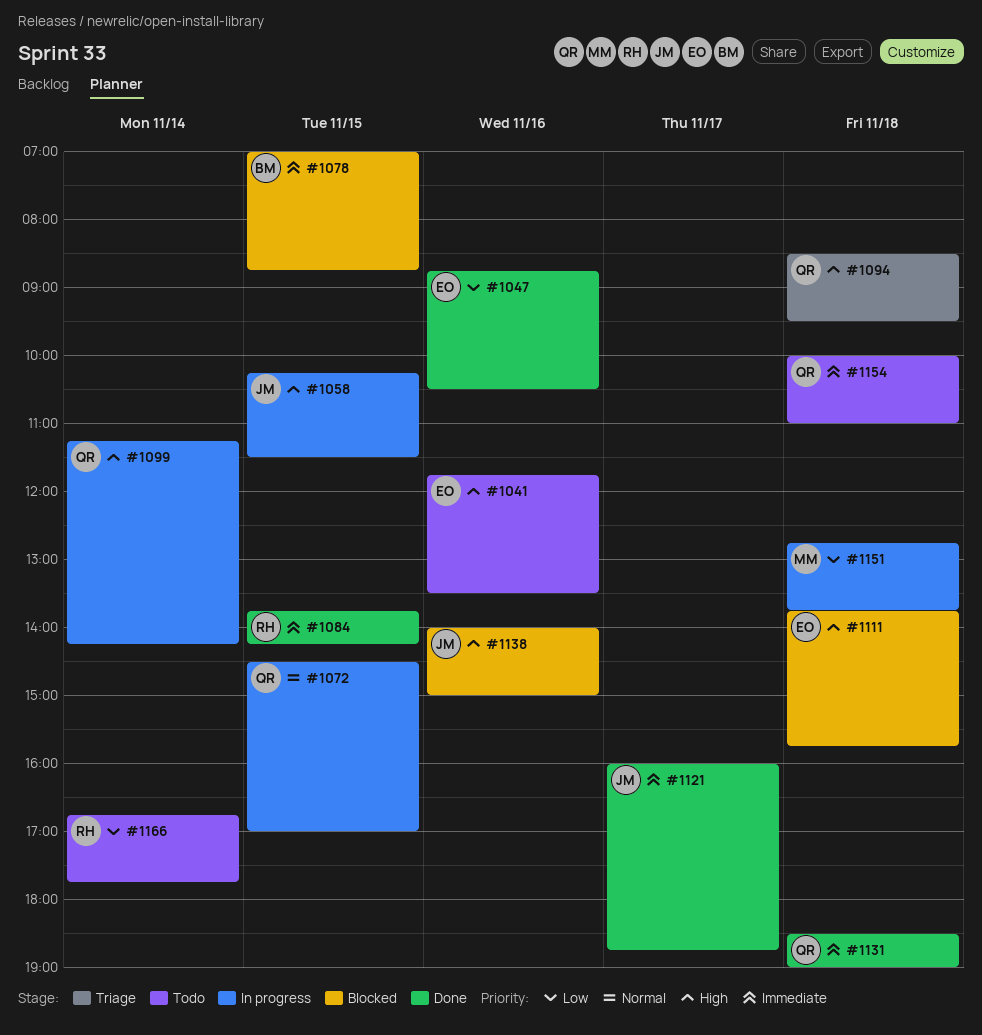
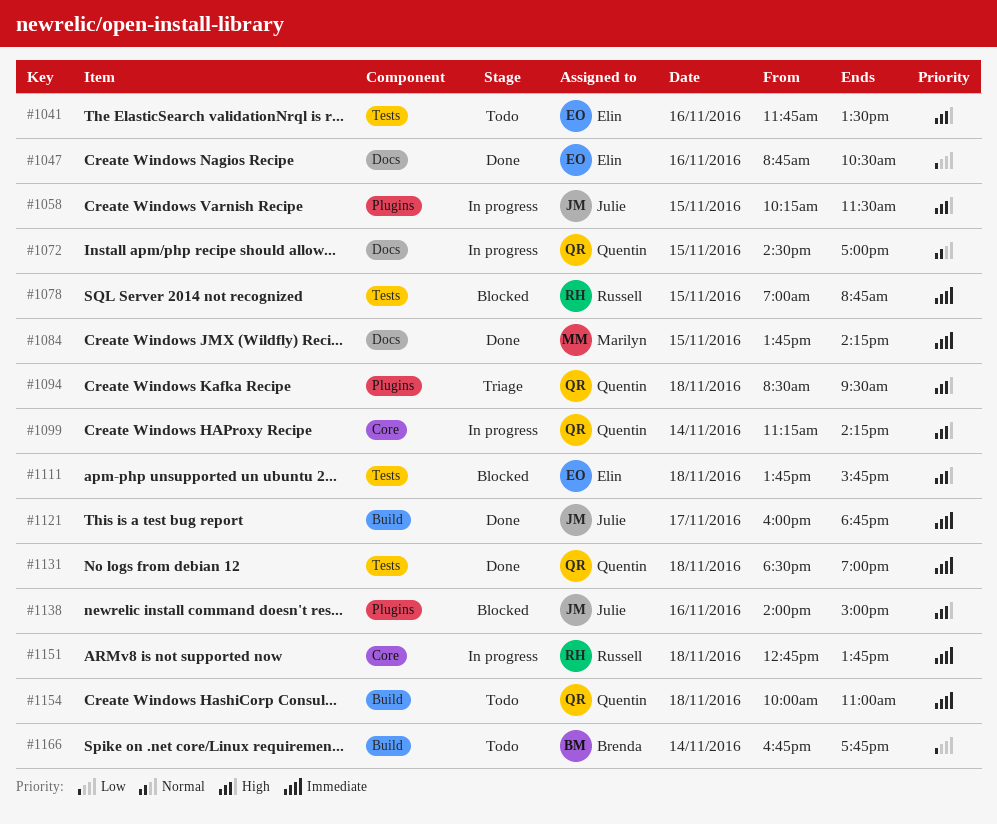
#1078, owner: Brenda -> Russell
#1084, owner: Russell -> Marilyn
#1151, owner: Marilyn -> Russell
#1151, priority: Low -> Immediate
#1166, owner: Russell -> Brenda

